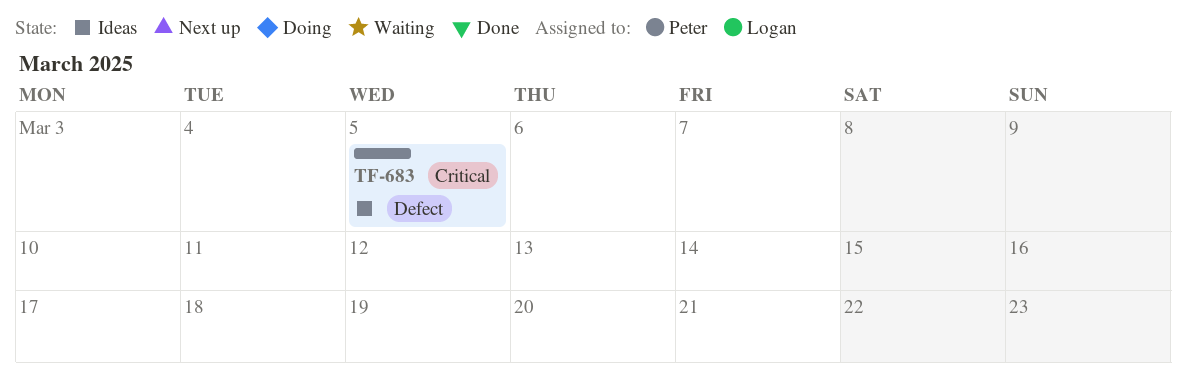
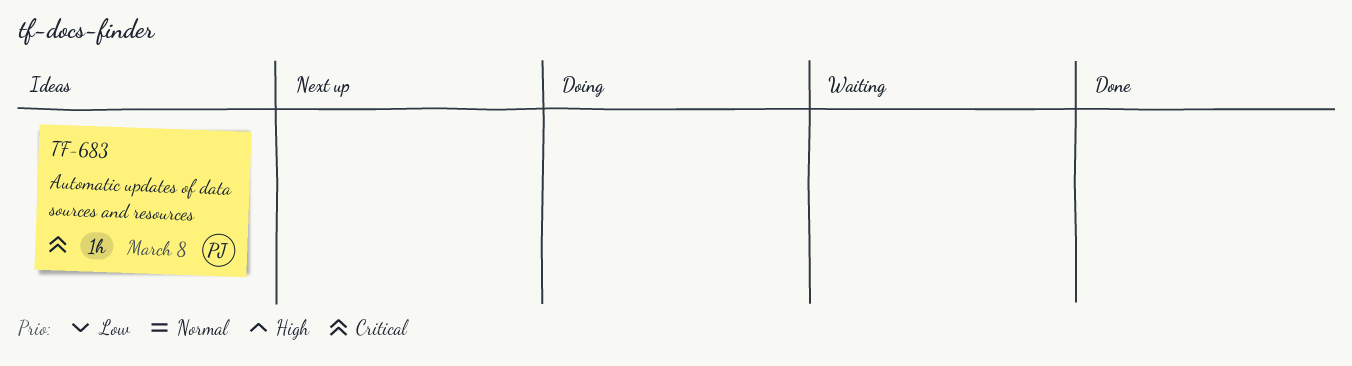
TF-683, due: Mar 5 -> Mar 8

